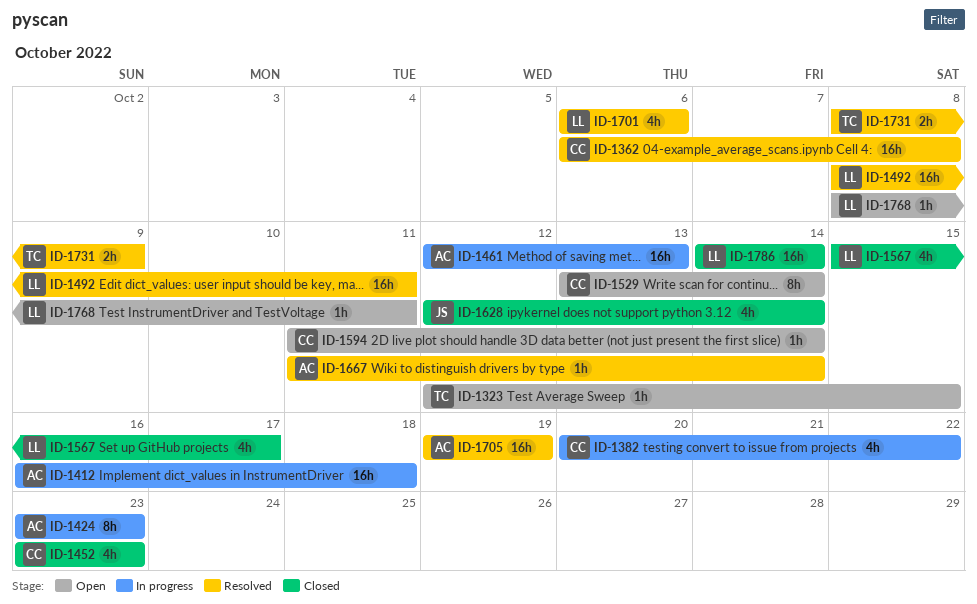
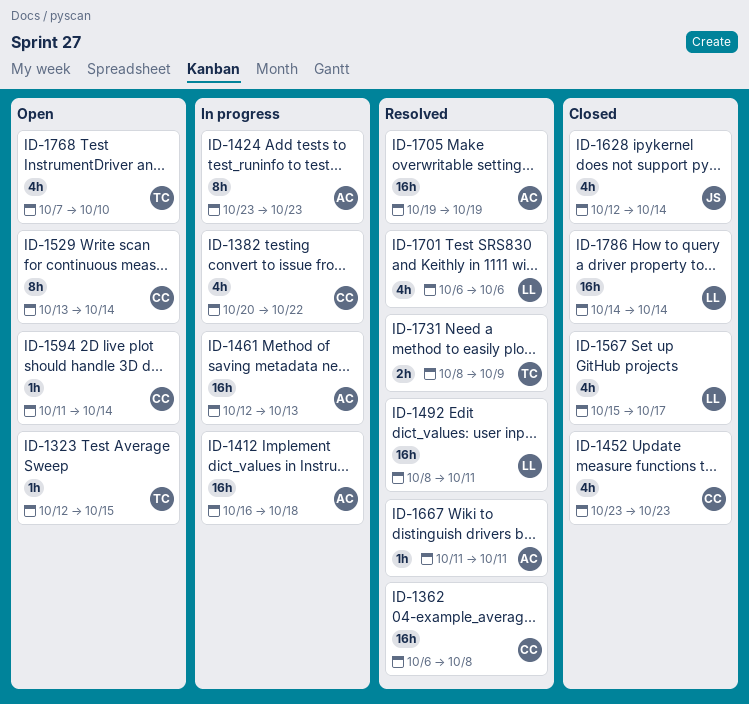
ID-1667, due: Oct 14 -> Oct 11
ID-1768, owner: LL -> TC
ID-1768, estimate: 1h -> 4h
ID-1768, start: Oct 8 -> Oct 7
ID-1768, due: Oct 11 -> Oct 10

